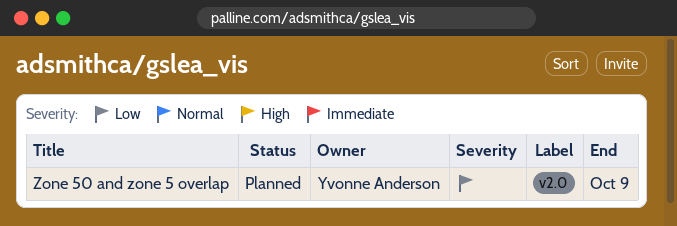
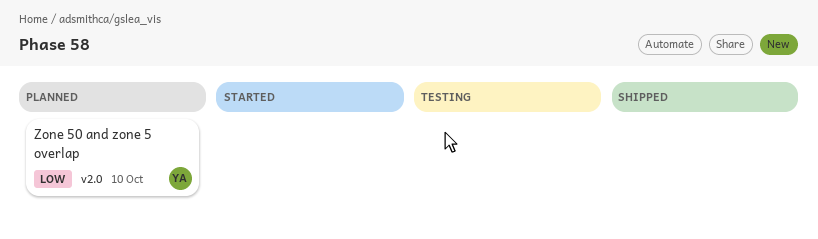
Zone 50 and zone 5 overlap, due: Oct 9 -> Oct 10

